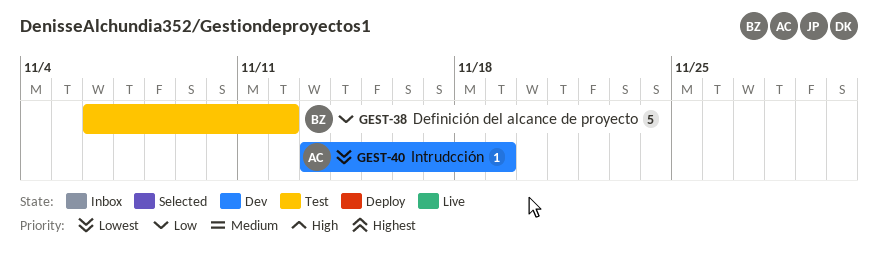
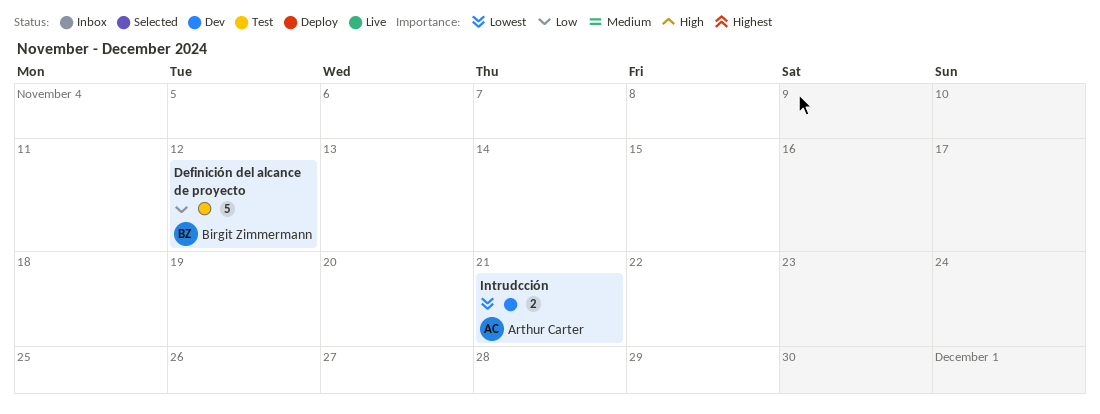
Intrudcción, estimate: 1 -> 2
Intrudcción, due: Nov 19 -> Nov 21

